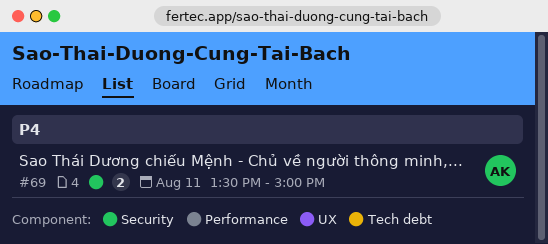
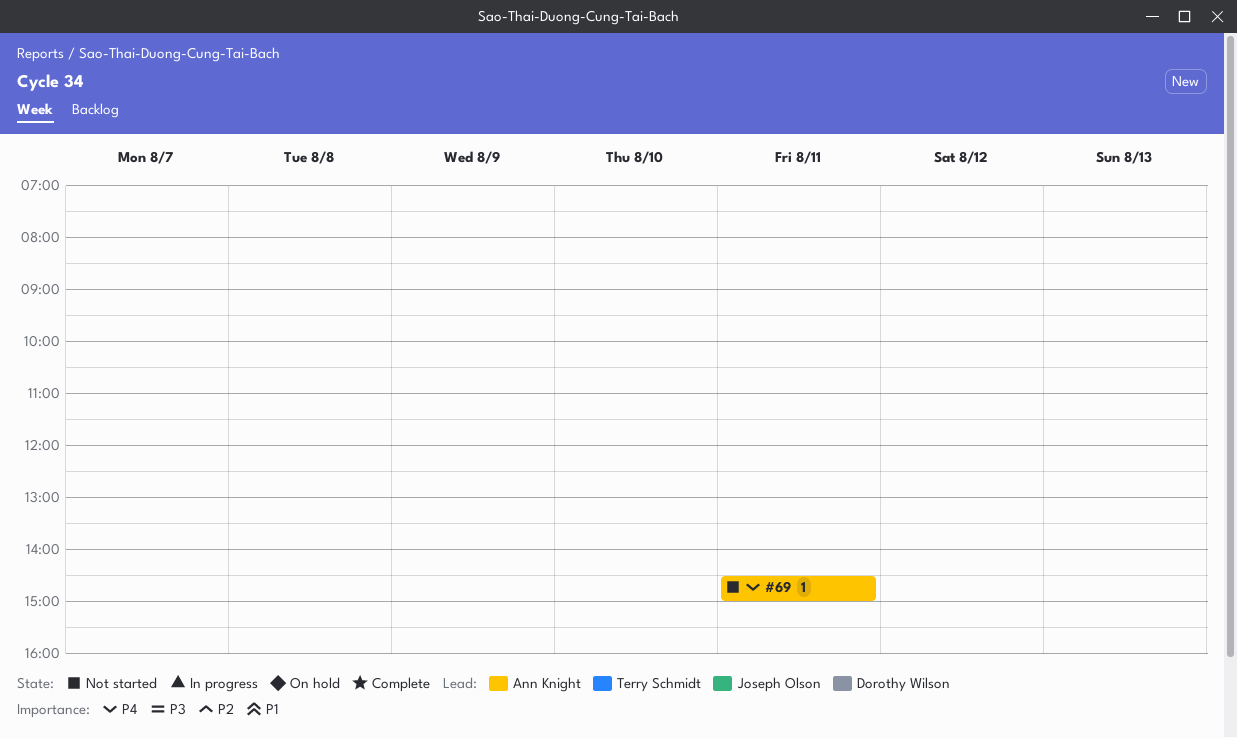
#69, estimate: 2 -> 1
#69, begins: 13:30 -> 14:30

